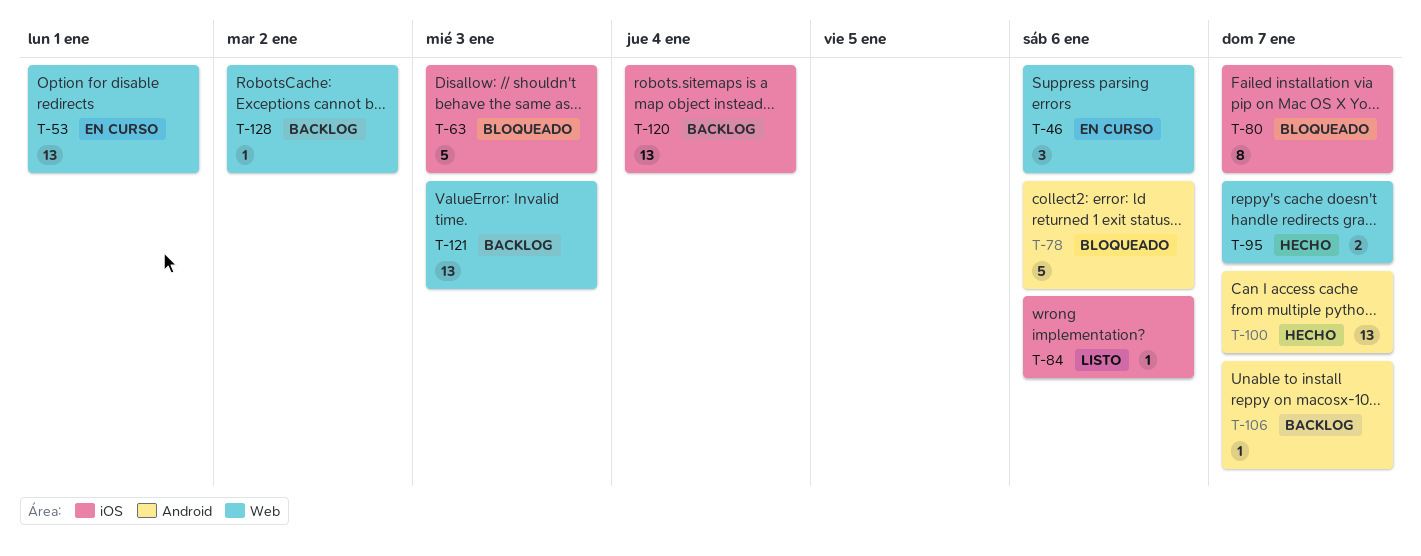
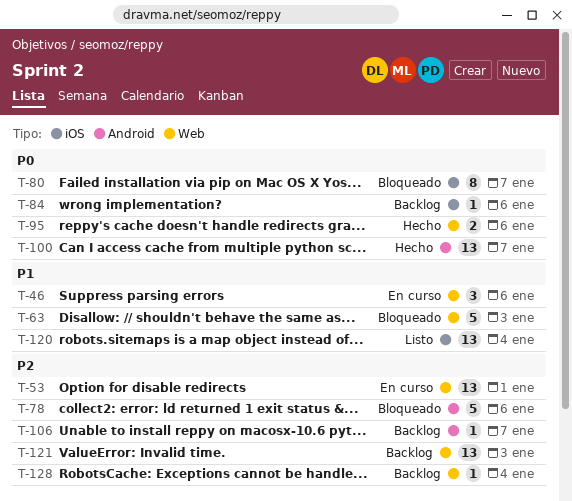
T-63, label: iOS -> Web
T-84, status: Listo -> Backlog
T-95, due: Jan 7 -> Jan 6
T-120, status: Backlog -> Listo
T-128, due: Jan 2 -> Jan 4

